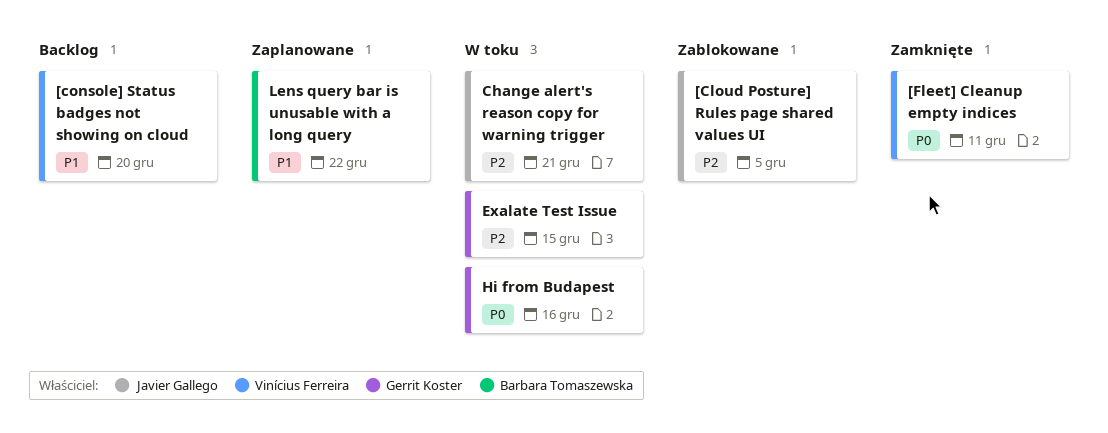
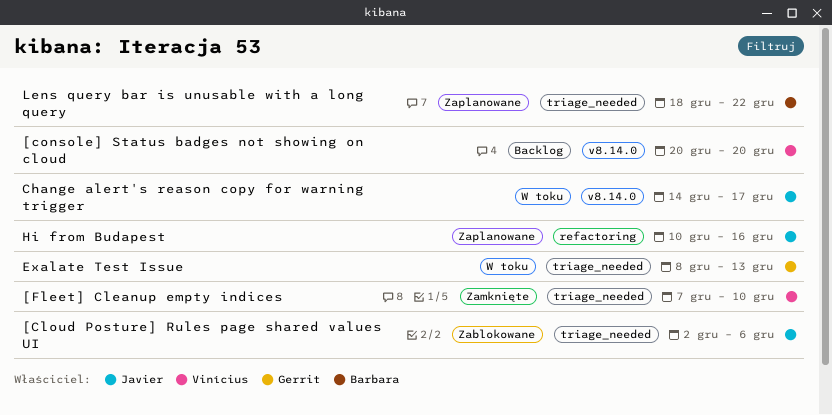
[Cloud Posture] Rules page shared values UI, due: Dec 5 -> Dec 6
[Fleet] Cleanup empty indices, due: Dec 11 -> Dec 10
Change alert's reason copy for warning trigger, due: Dec 21 -> Dec 17
Exalate Test Issue, due: Dec 15 -> Dec 13
Hi from Budapest, status: W toku -> Zaplanowane
Hi from Budapest, owner: Gerrit Koster -> Javier Gallego

